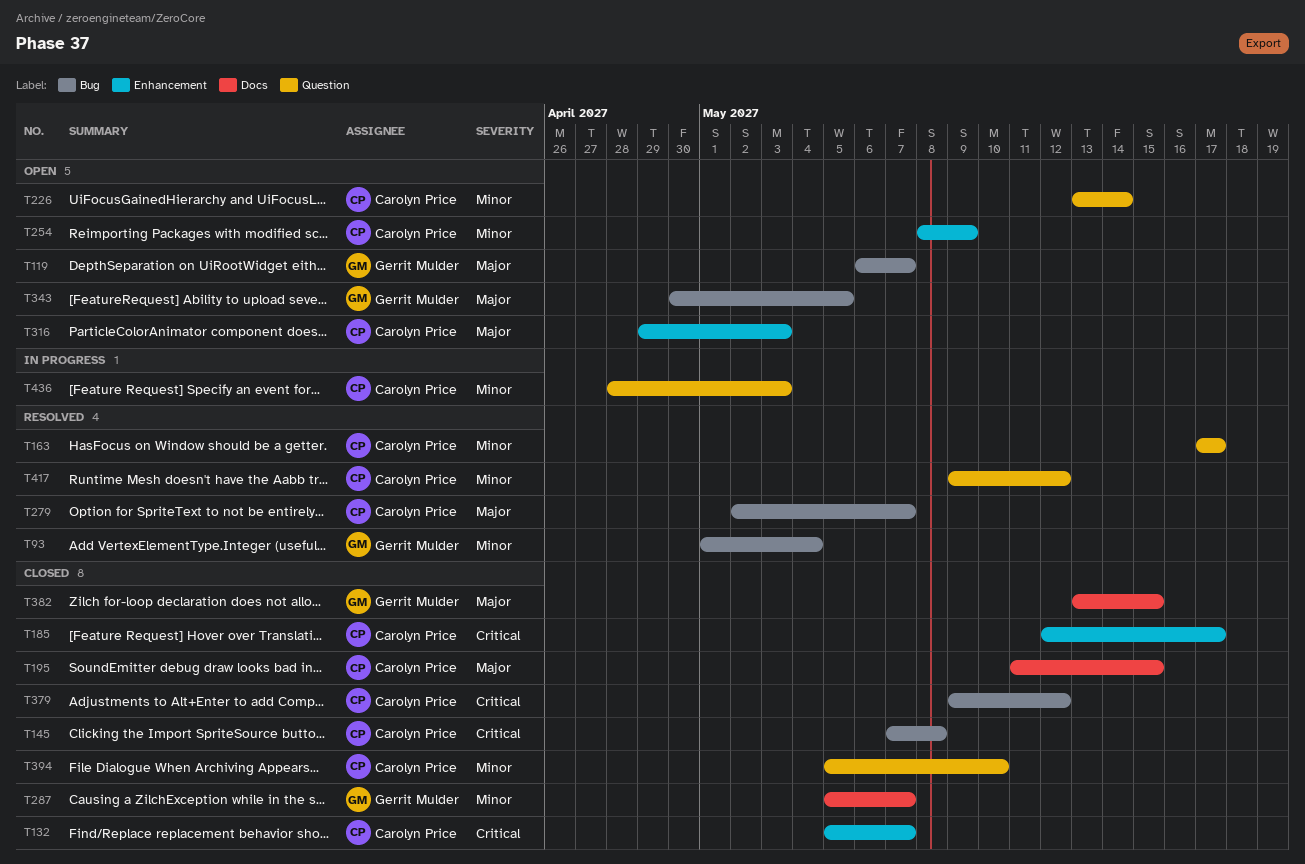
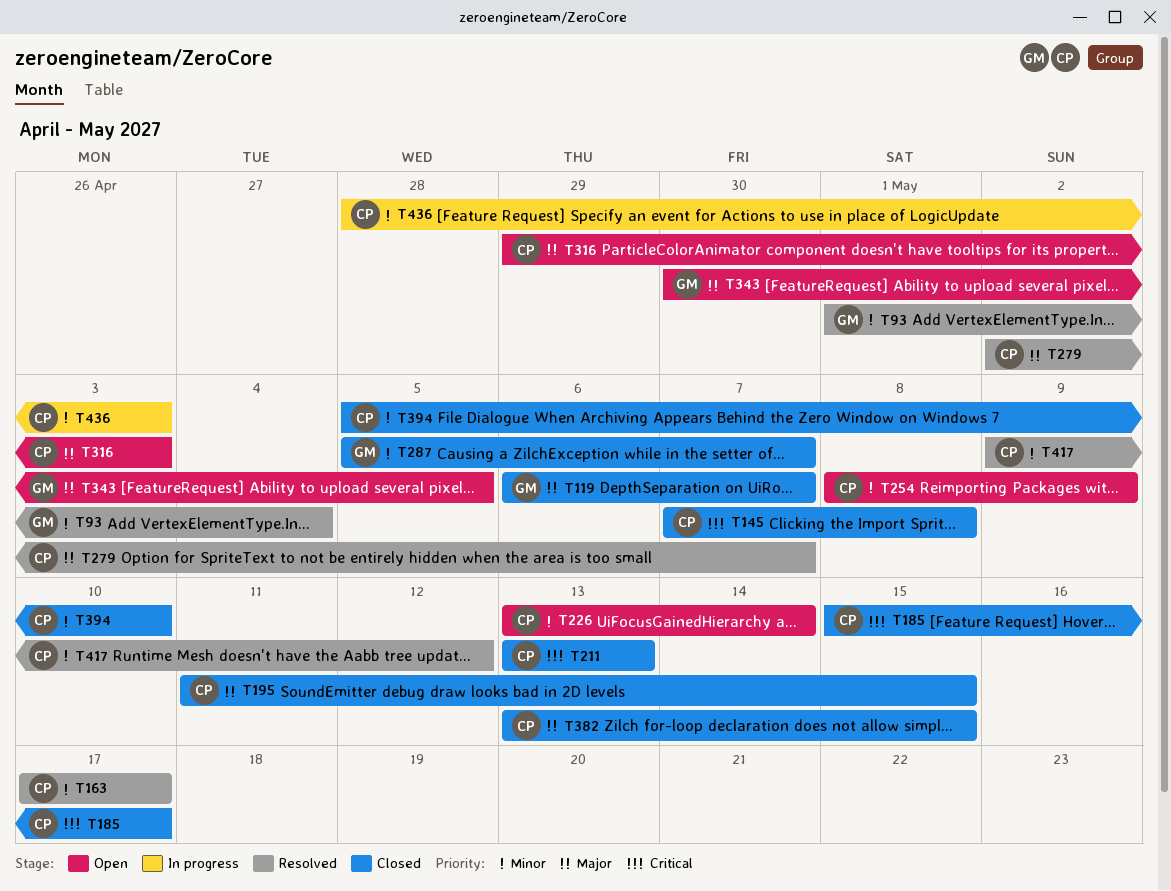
T119, status: Open -> Closed
T132: present -> none
T185, start: May 12 -> May 15
T211: none -> present
T379: present -> none
T382, owner: Gerrit Mulder -> Carolyn Price

